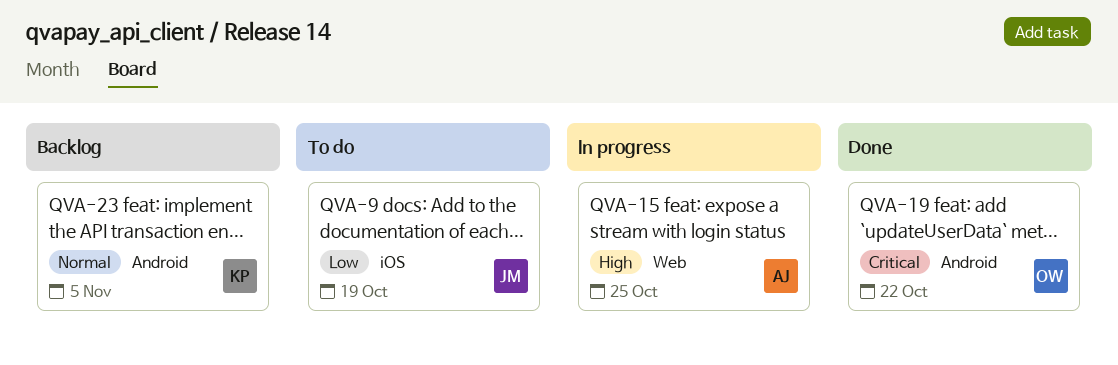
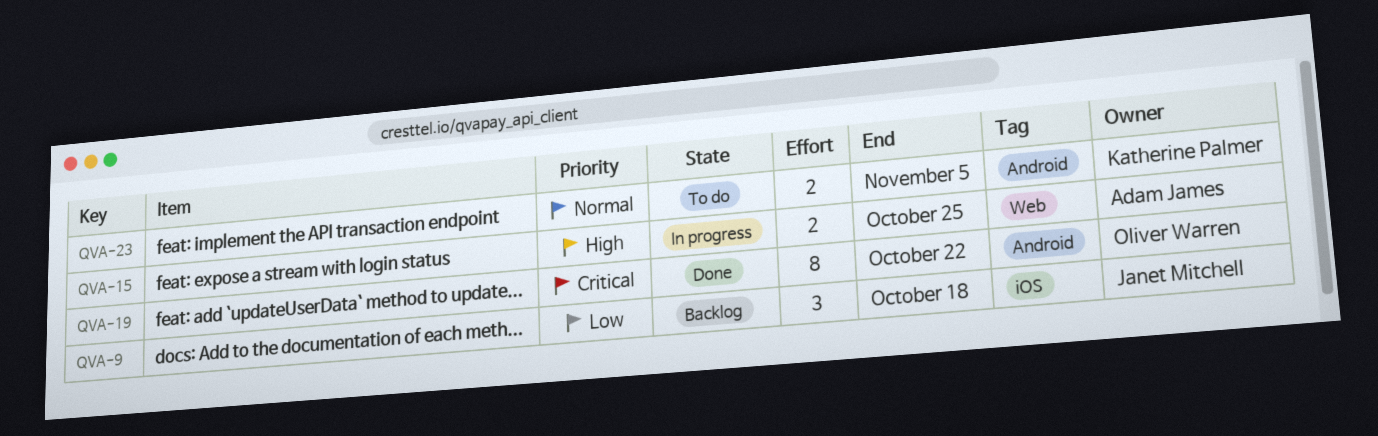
QVA-9, status: To do -> Backlog
QVA-9, due: Oct 19 -> Oct 18
QVA-23, status: Backlog -> To do

